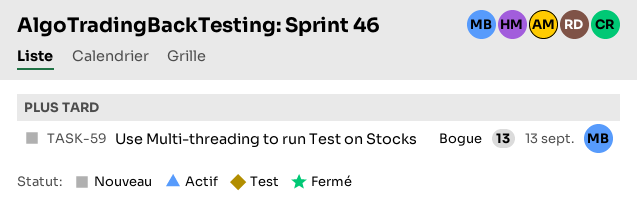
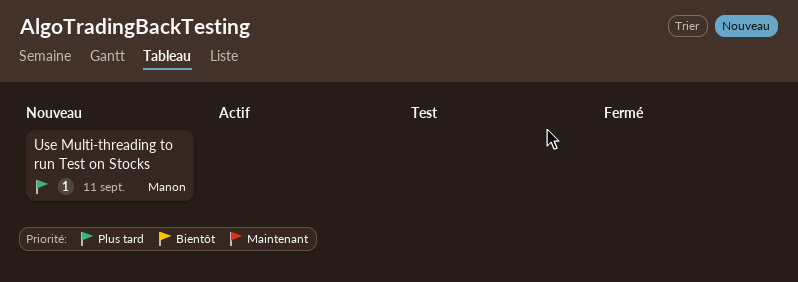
Use Multi-threading to run Test on Stocks, estimate: 13 -> 1
Use Multi-threading to run Test on Stocks, due: Sep 13 -> Sep 11

